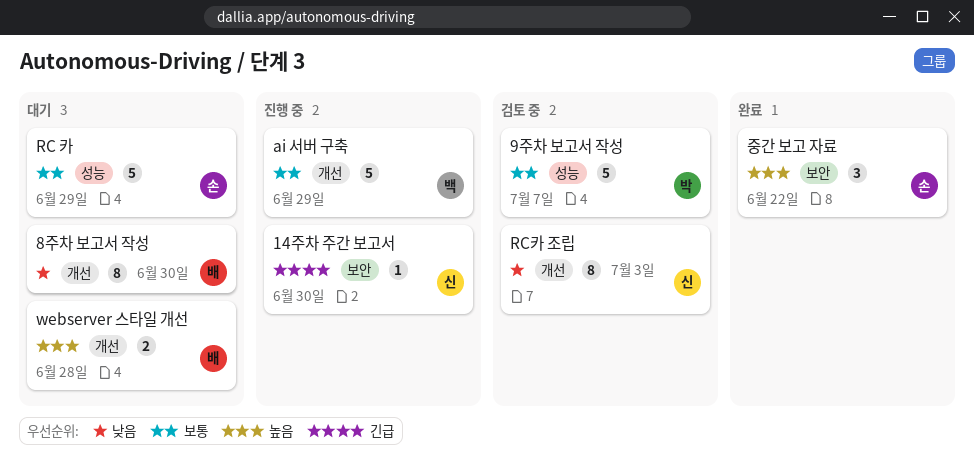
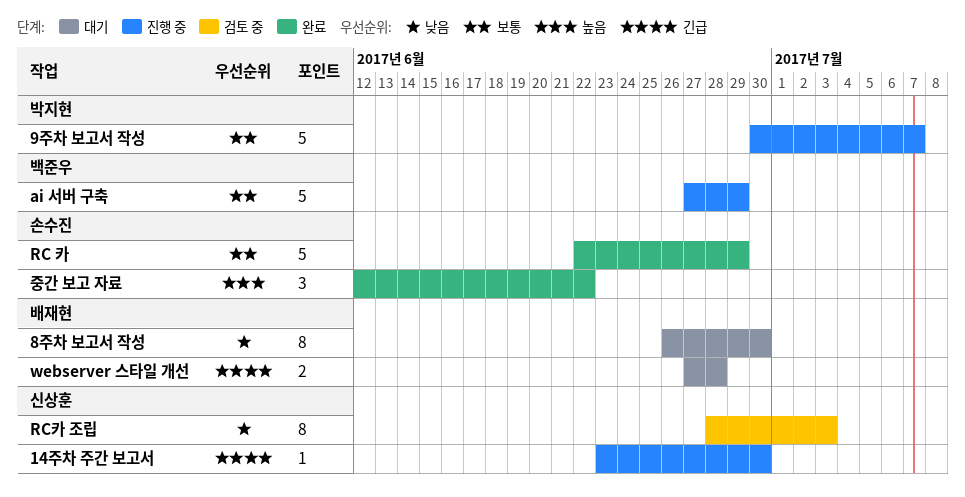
9주차 보고서 작성, status: 검토 중 -> 진행 중
RC 카, status: 대기 -> 완료
webserver 스타일 개선, priority: 높음 -> 긴급

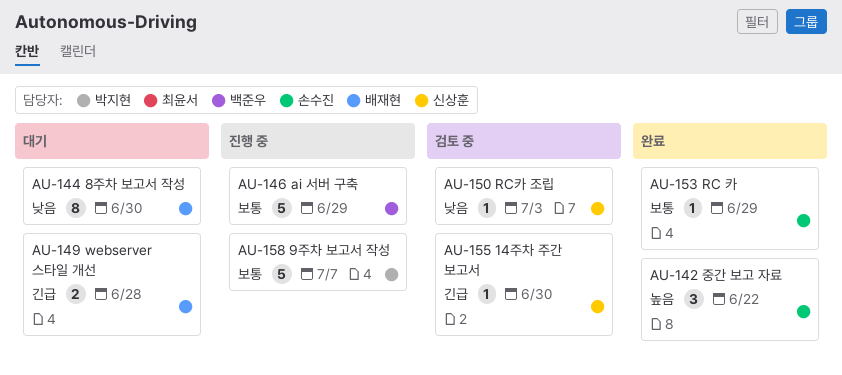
14주차 주간 보고서, status: 진행 중 -> 검토 중
RC 카, estimate: 5 -> 1
RC카 조립, estimate: 8 -> 1

